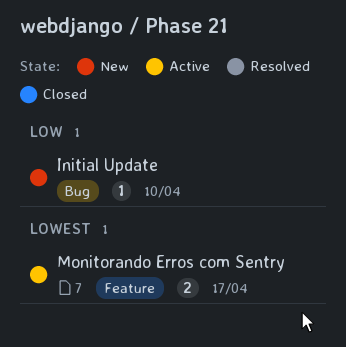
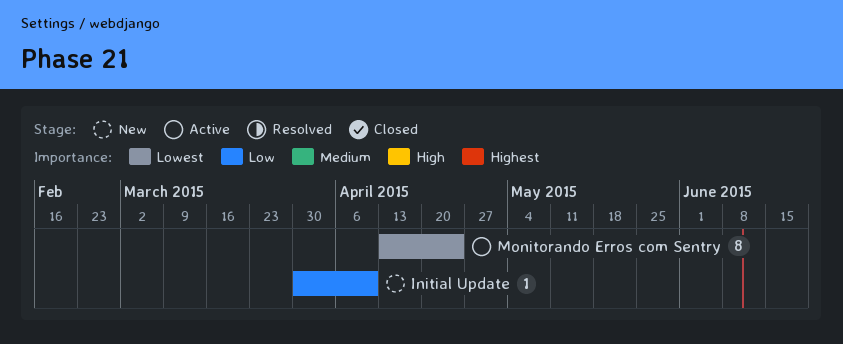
Monitorando Erros com Sentry, estimate: 2 -> 8
Monitorando Erros com Sentry, due: Apr 17 -> Apr 24

